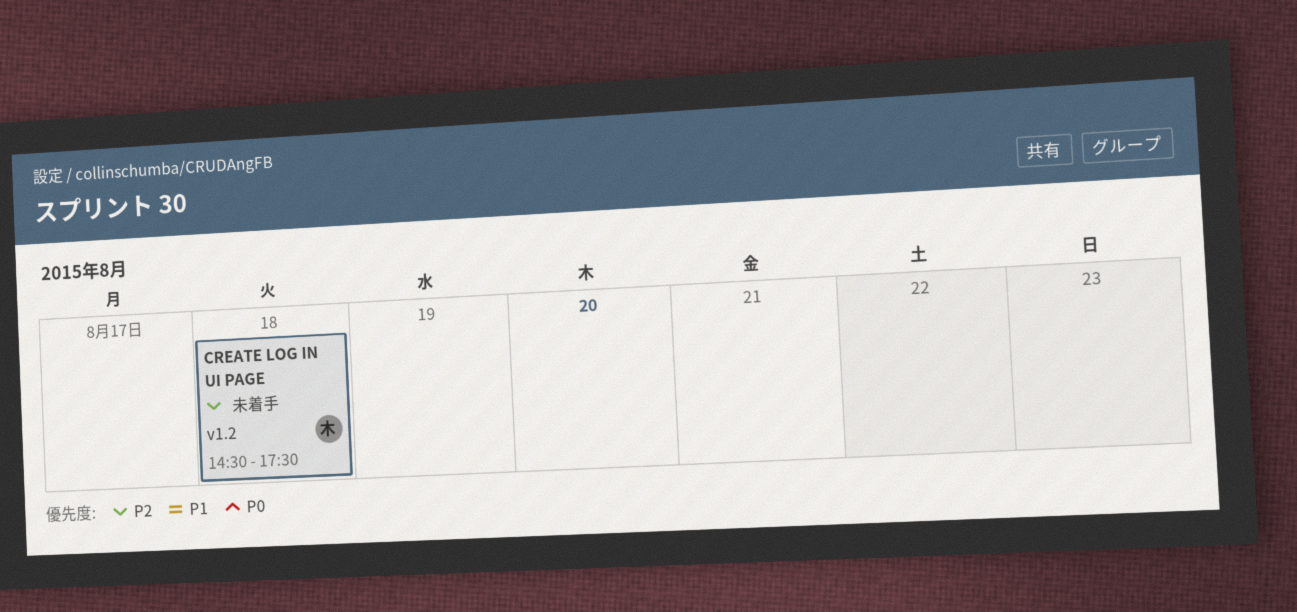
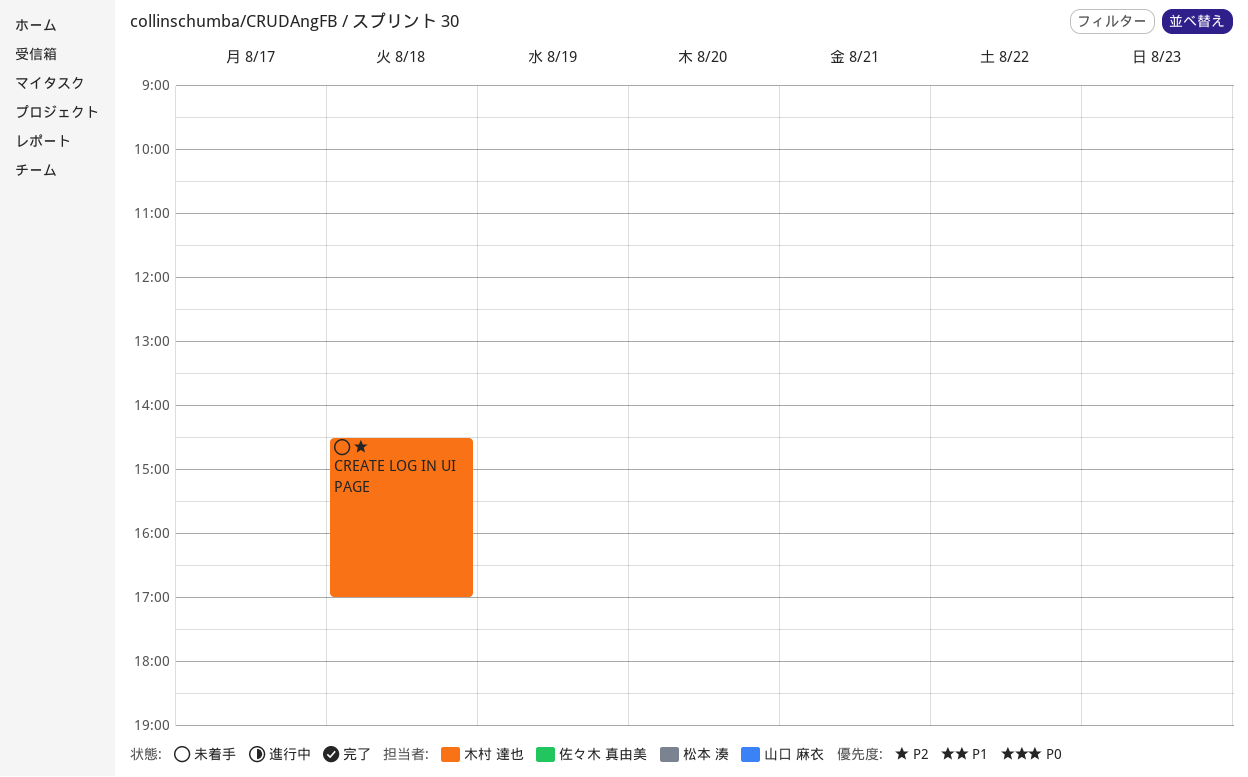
CREATE LOG IN UI PAGE, ends: 17:30 -> 17:00

